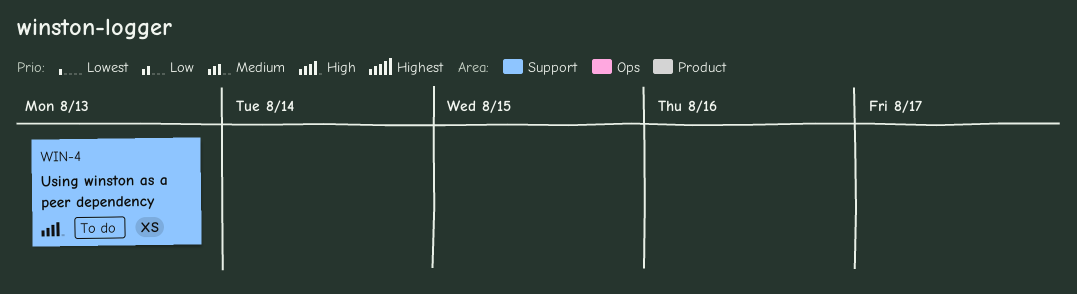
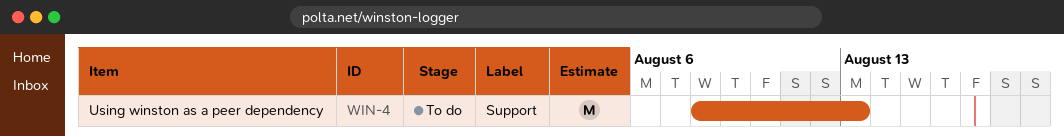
WIN-4, estimate: XS -> M

